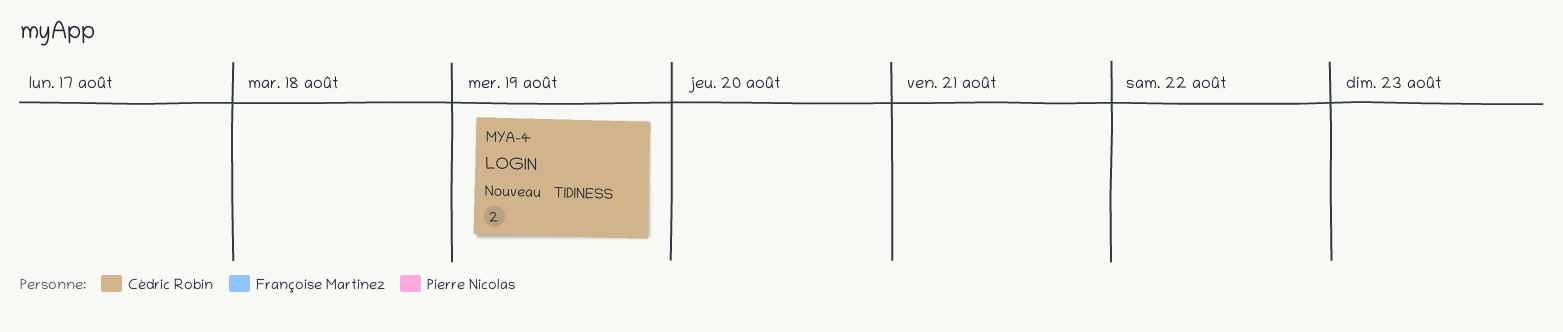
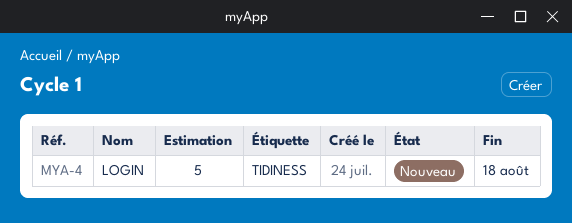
MYA-4, estimate: 2 -> 5
MYA-4, due: Aug 19 -> Aug 18

